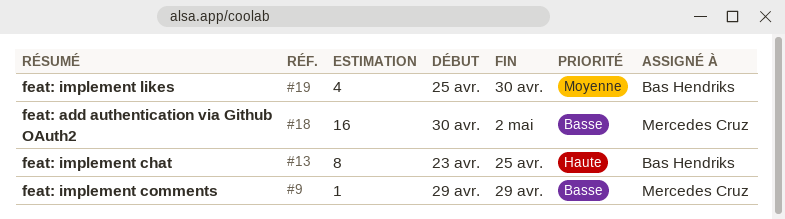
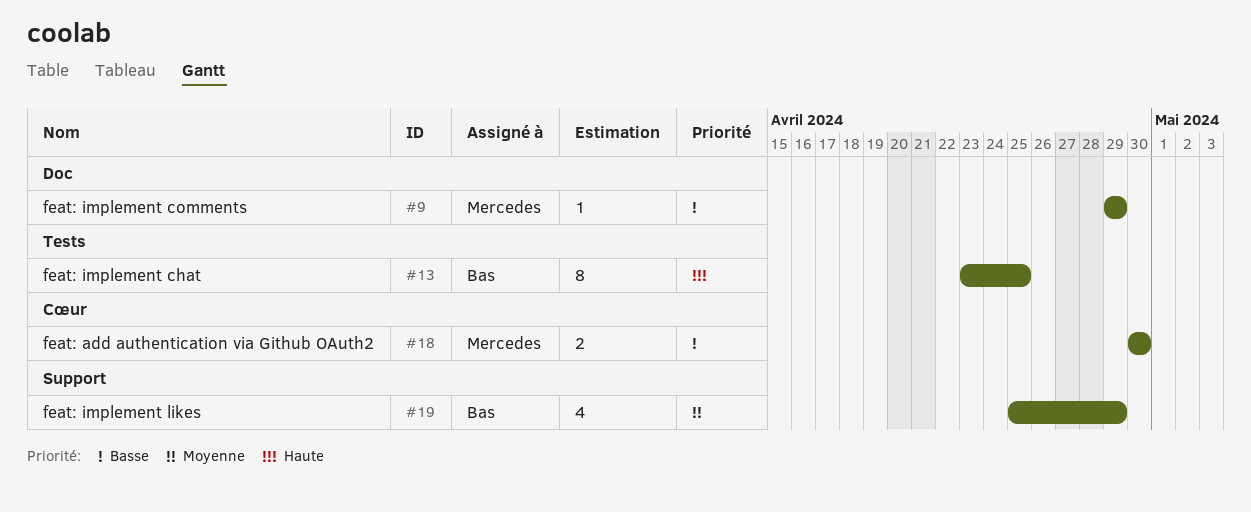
#18, estimate: 16 -> 2
#18, due: May 2 -> Apr 30
#19, due: Apr 30 -> Apr 29

